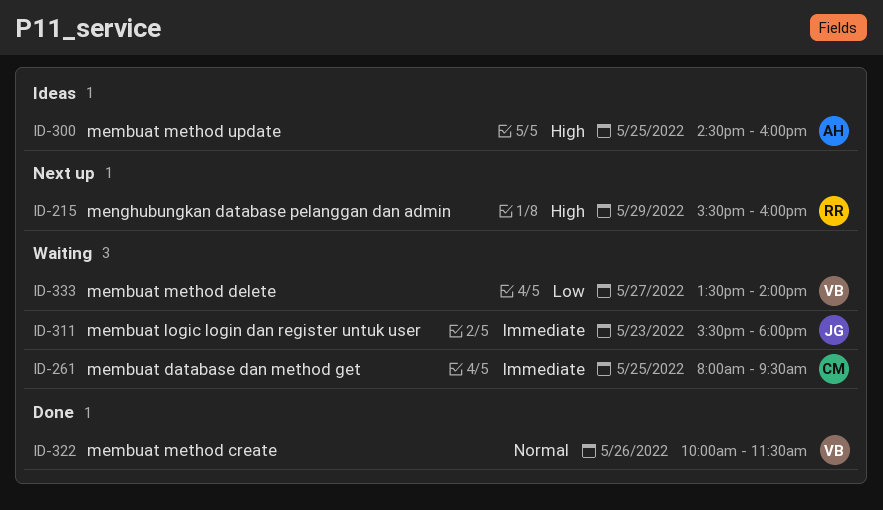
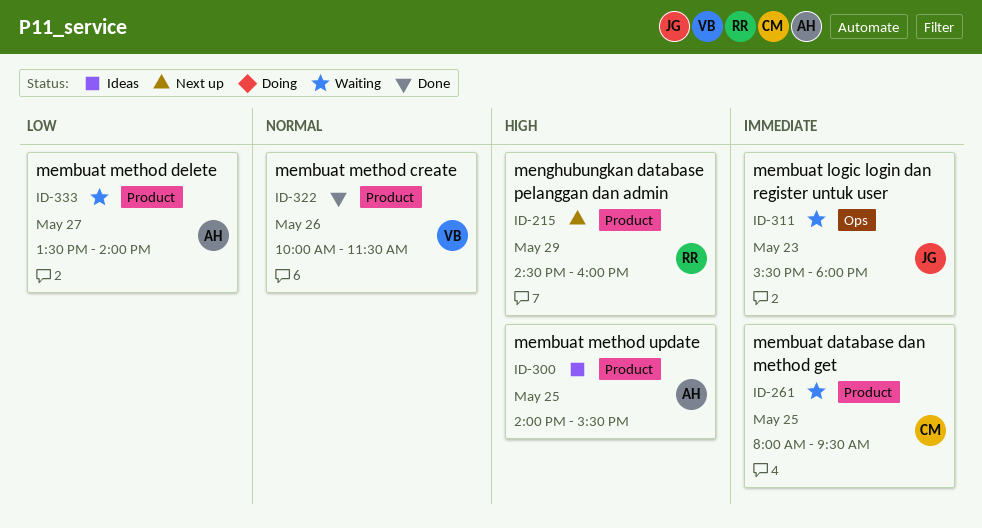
ID-215, begins: 15:30 -> 14:30
ID-300, begins: 14:30 -> 14:00
ID-300, ends: 16:00 -> 15:30
ID-333, owner: VB -> AH

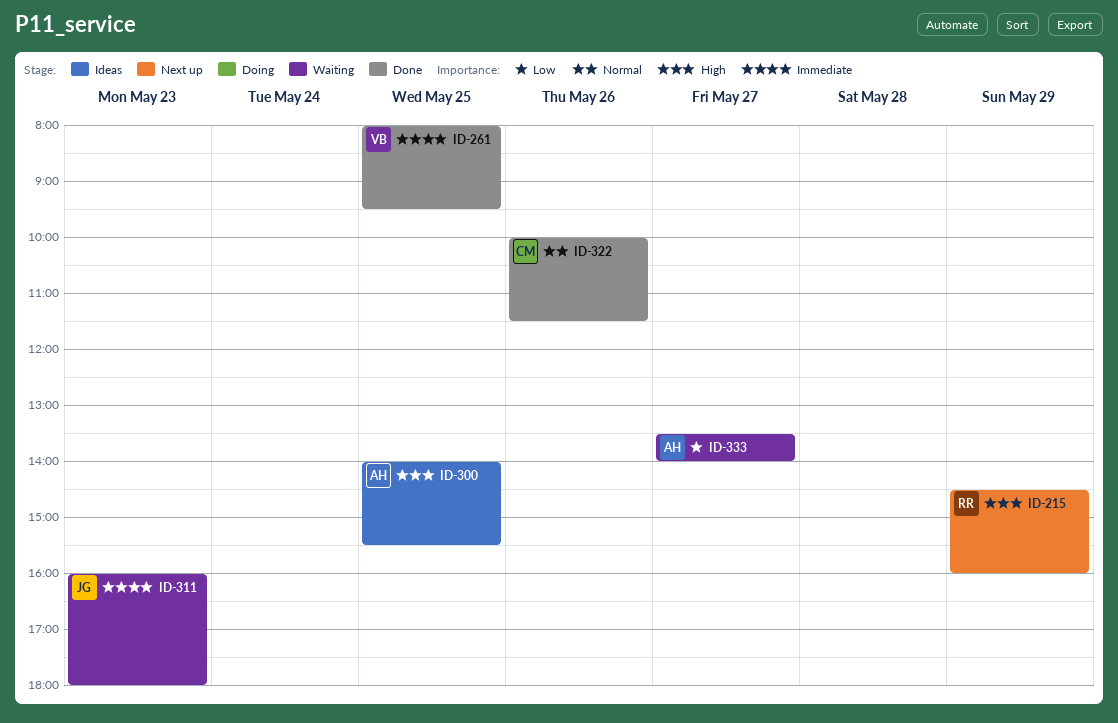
ID-261, status: Waiting -> Done
ID-261, owner: CM -> VB
ID-311, begins: 15:30 -> 16:00
ID-322, owner: VB -> CM

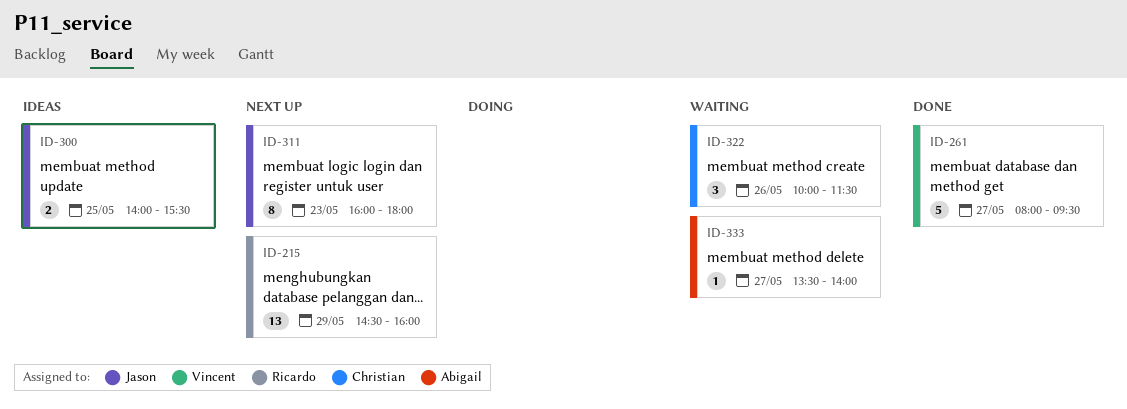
ID-261, day: May 25 -> May 27
ID-300, owner: Abigail -> Jason
ID-311, status: Waiting -> Next up
ID-322, status: Done -> Waiting

